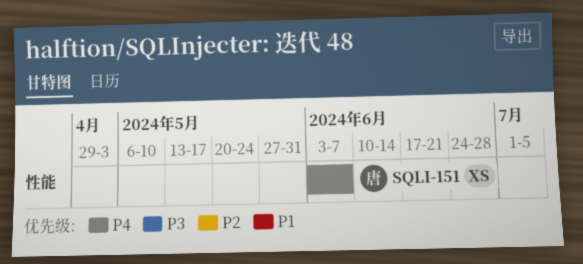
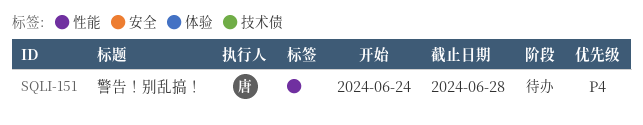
SQLI-151, start: Jun 3 -> Jun 24
SQLI-151, due: Jun 7 -> Jun 28

